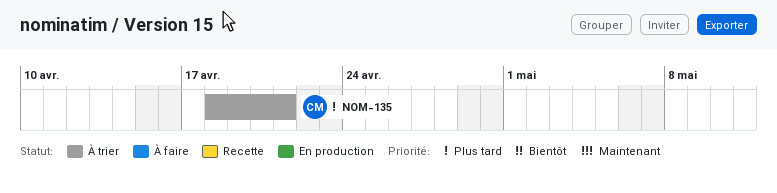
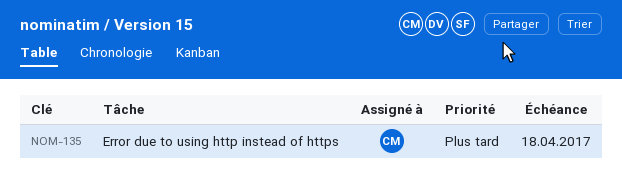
NOM-135, due: Apr 21 -> Apr 18

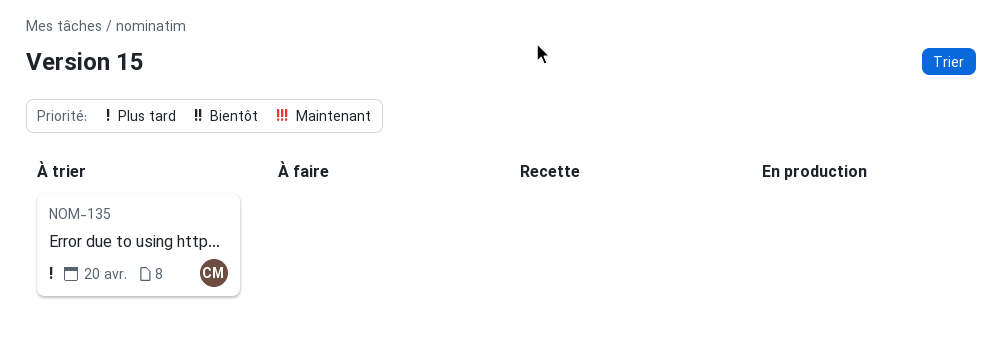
NOM-135, due: Apr 18 -> Apr 20

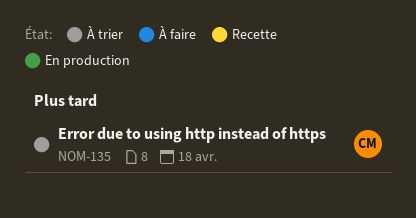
NOM-135, due: Apr 20 -> Apr 18

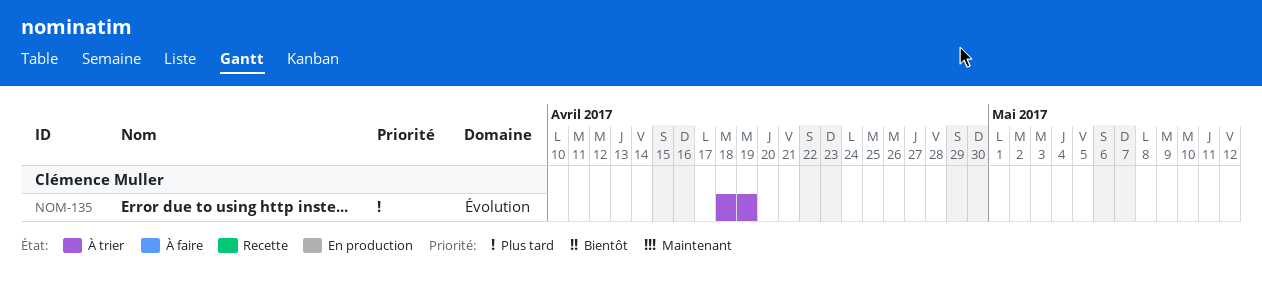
NOM-135, due: Apr 18 -> Apr 19

